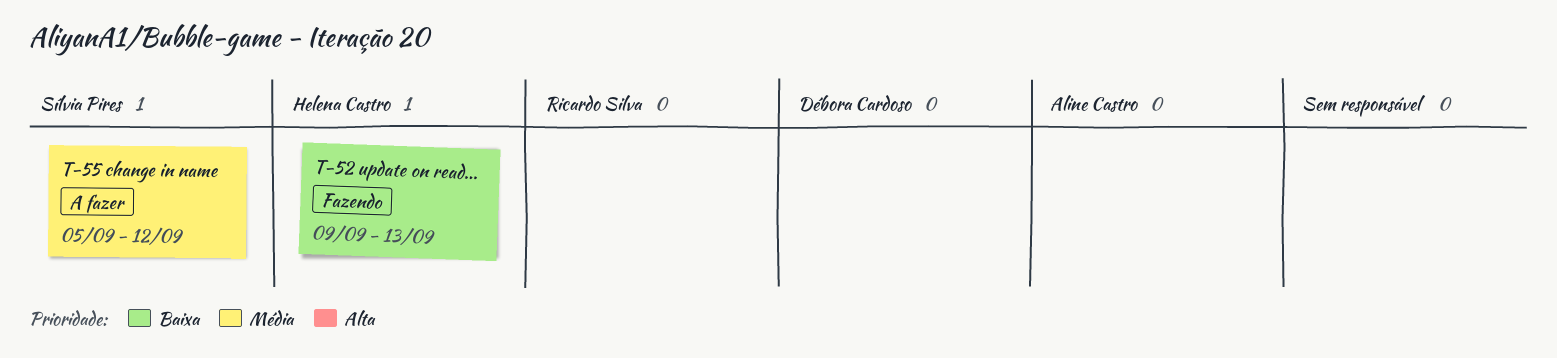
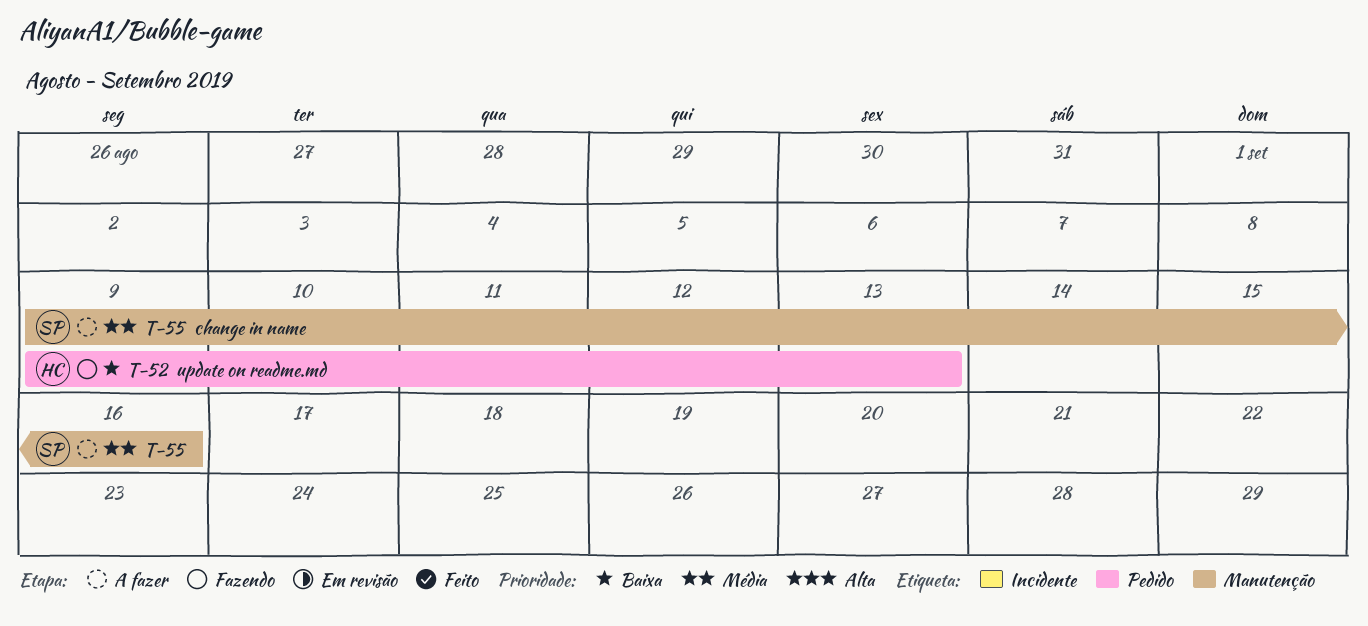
T-55, start: Sep 5 -> Sep 9
T-55, due: Sep 12 -> Sep 16

